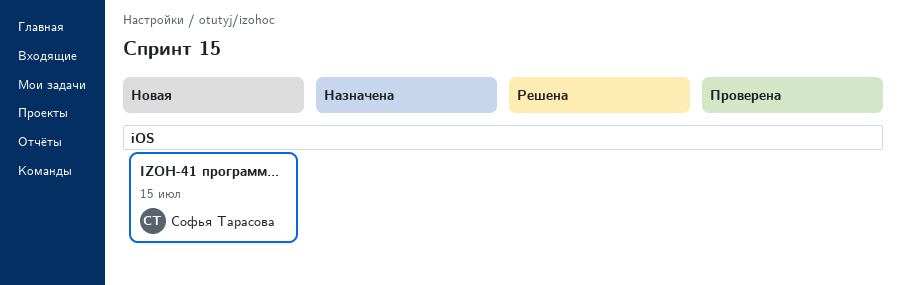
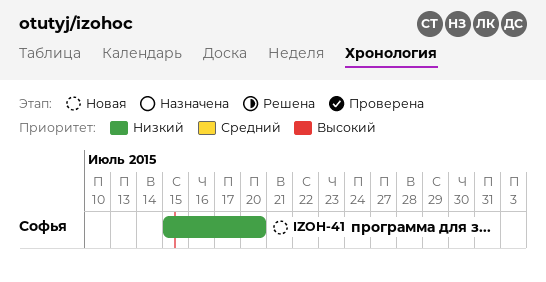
IZOH-41, due: Jul 15 -> Jul 20

